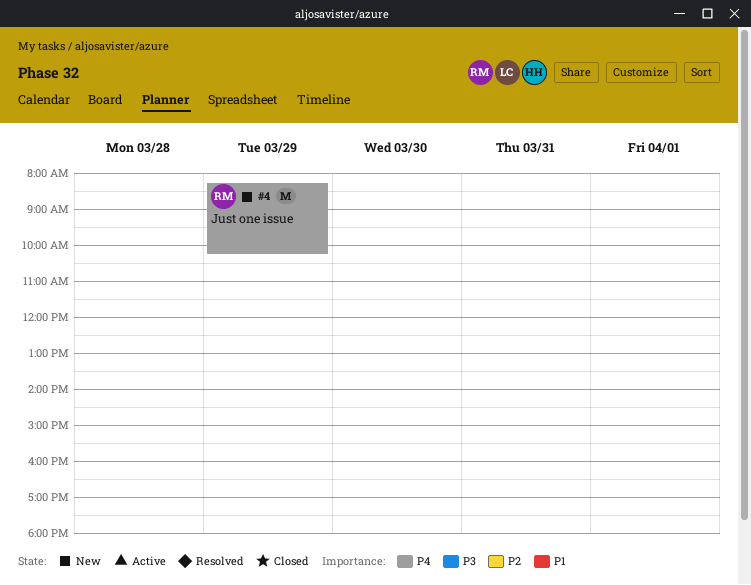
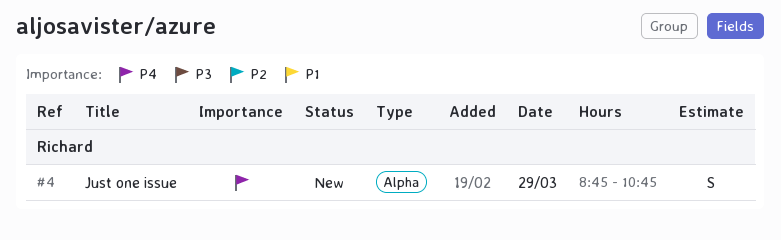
#4, estimate: M -> S
#4, begins: 08:15 -> 08:45
#4, ends: 10:15 -> 10:45

